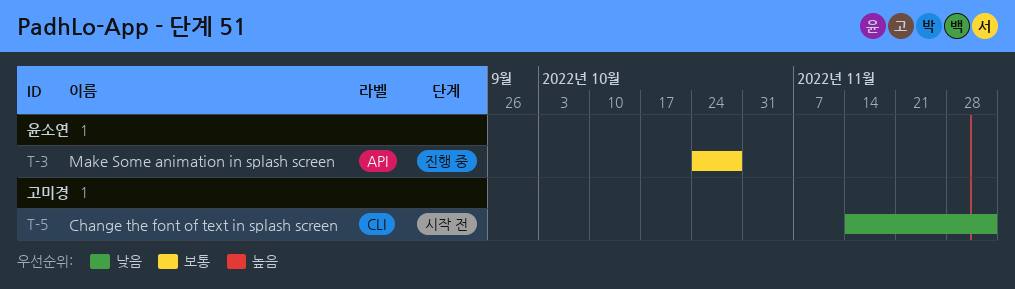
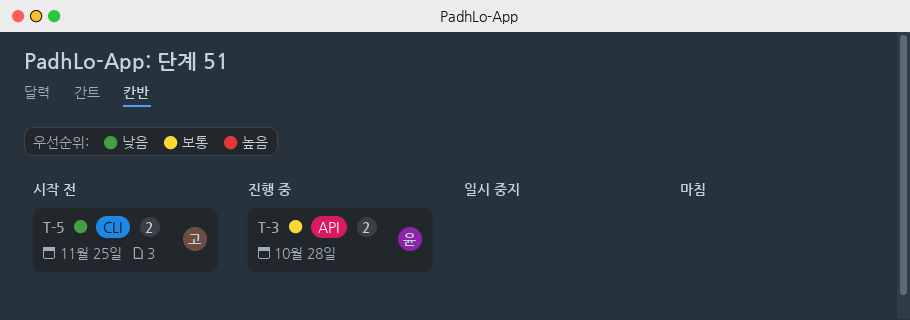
T-5, due: Dec 2 -> Nov 25

